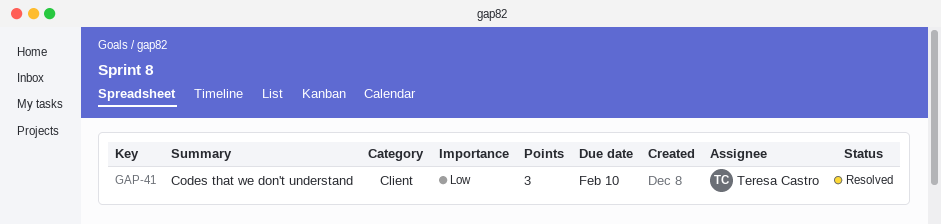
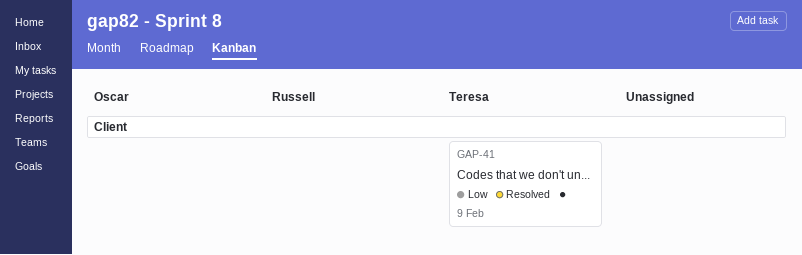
GAP-41, estimate: 3 -> 1
GAP-41, due: Feb 10 -> Feb 9

